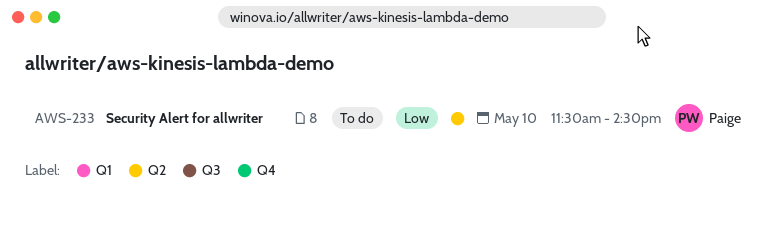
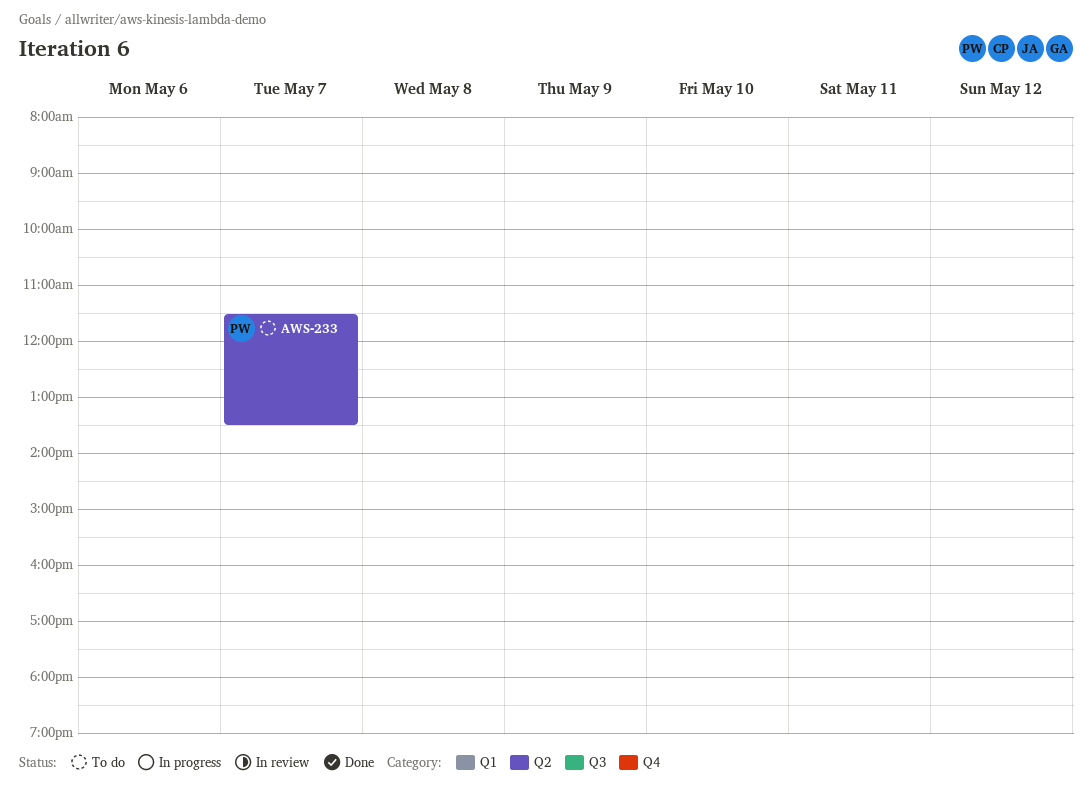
AWS-233, day: May 10 -> May 7
AWS-233, ends: 14:30 -> 13:30

